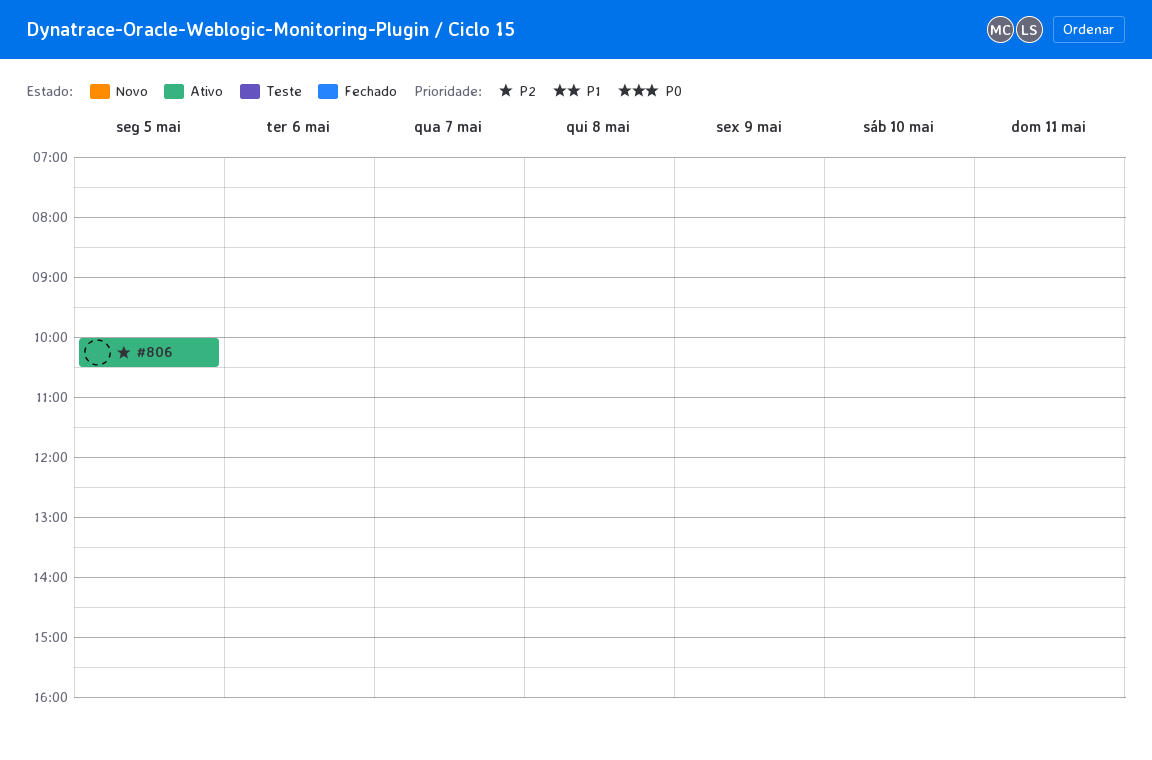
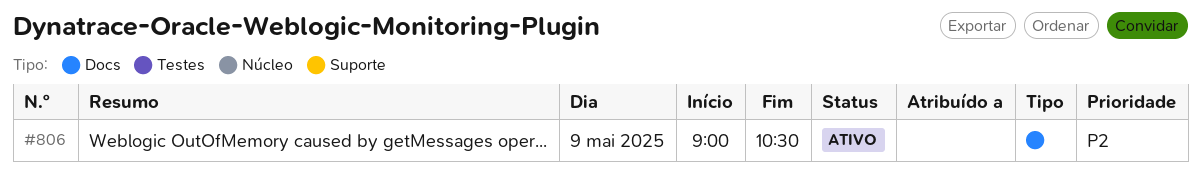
#806, day: May 5 -> May 9
#806, begins: 10:00 -> 09:00

